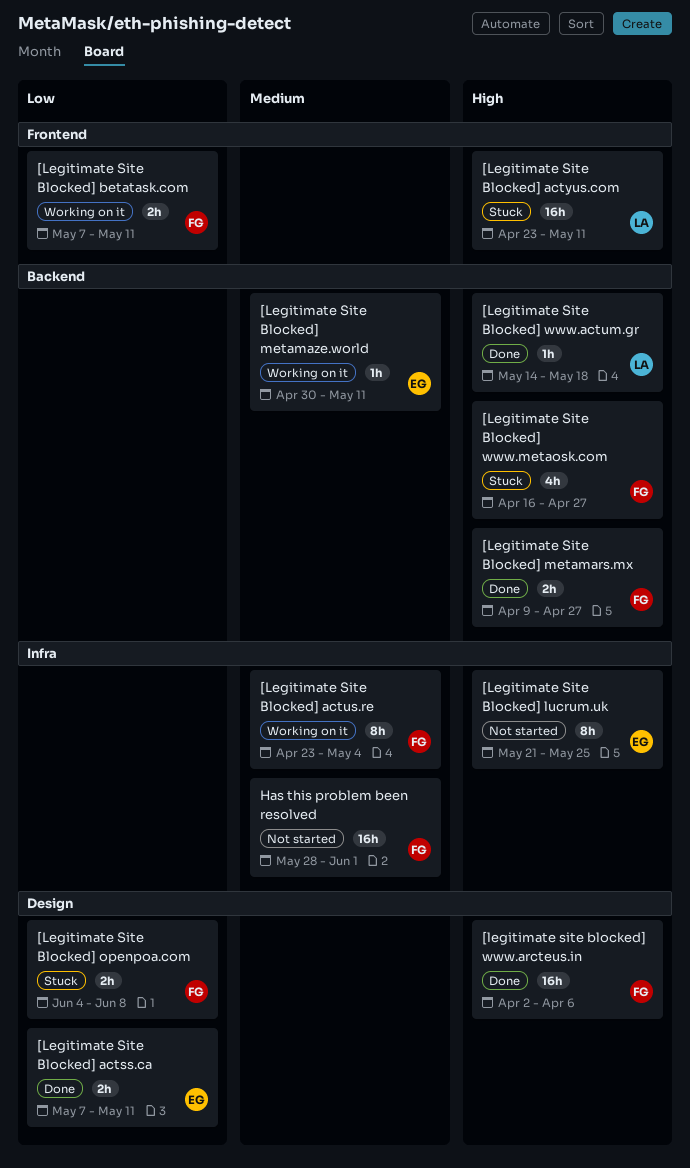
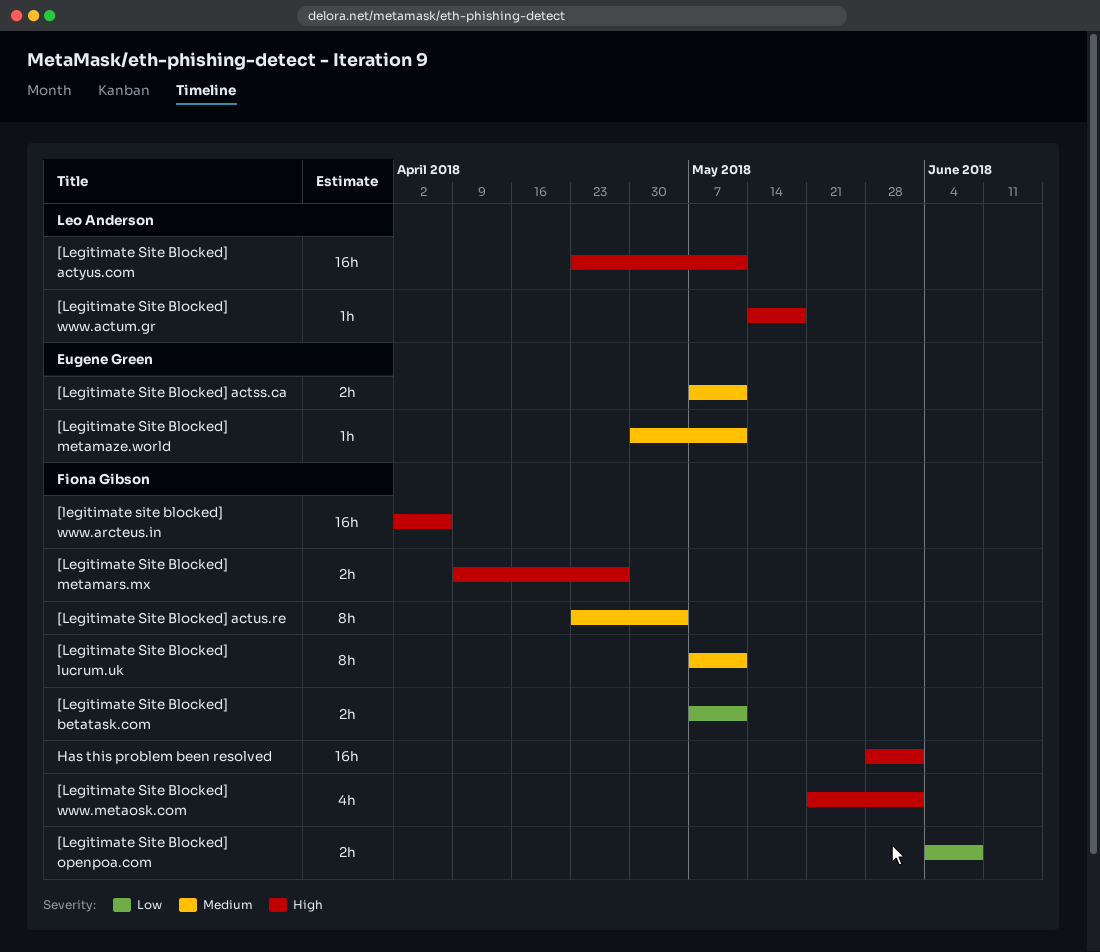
[Legitimate Site Blocked] actss.ca, priority: Low -> Medium
[Legitimate Site Blocked] lucrum.uk, owner: Eugene Green -> Fiona Gibson
[Legitimate Site Blocked] lucrum.uk, priority: High -> Medium
[Legitimate Site Blocked] lucrum.uk, start: May 21 -> May 7
[Legitimate Site Blocked] lucrum.uk, due: May 25 -> May 11
[Legitimate Site Blocked] www.metaosk.com, start: Apr 16 -> May 21
[Legitimate Site Blocked] www.metaosk.com, due: Apr 27 -> Jun 1
Has this problem been resolved, priority: Medium -> High

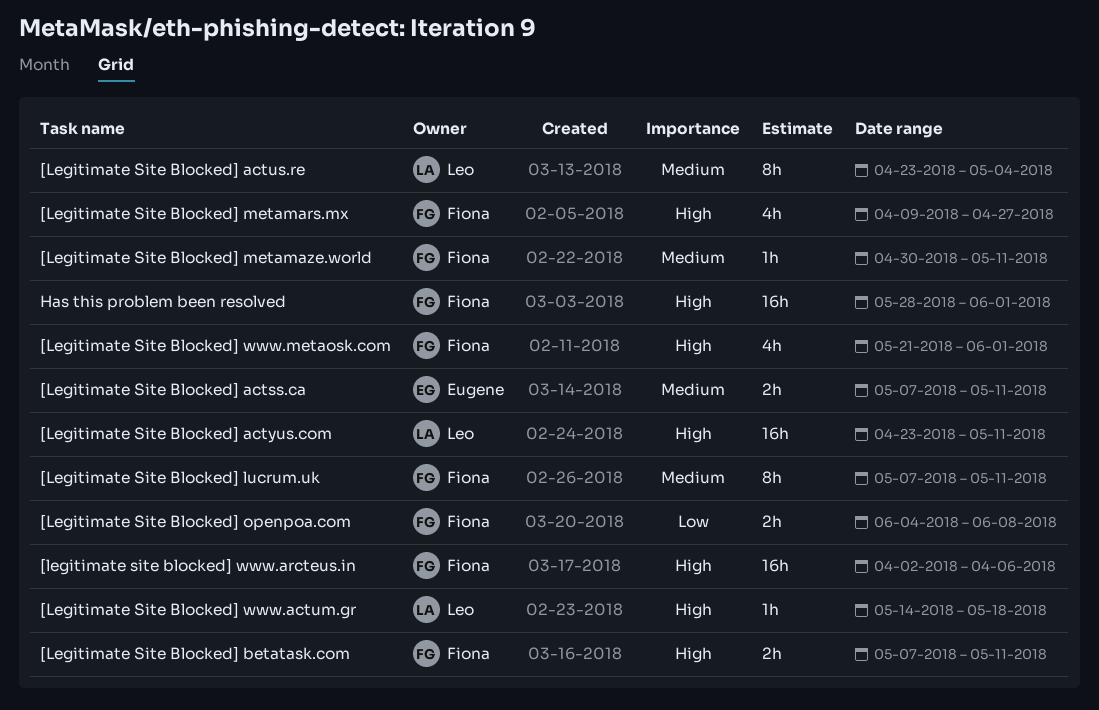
[Legitimate Site Blocked] actus.re, owner: Fiona Gibson -> Leo Anderson
[Legitimate Site Blocked] betatask.com, priority: Low -> High
[Legitimate Site Blocked] metamars.mx, estimate: 2h -> 4h
[Legitimate Site Blocked] metamaze.world, owner: Eugene Green -> Fiona Gibson

